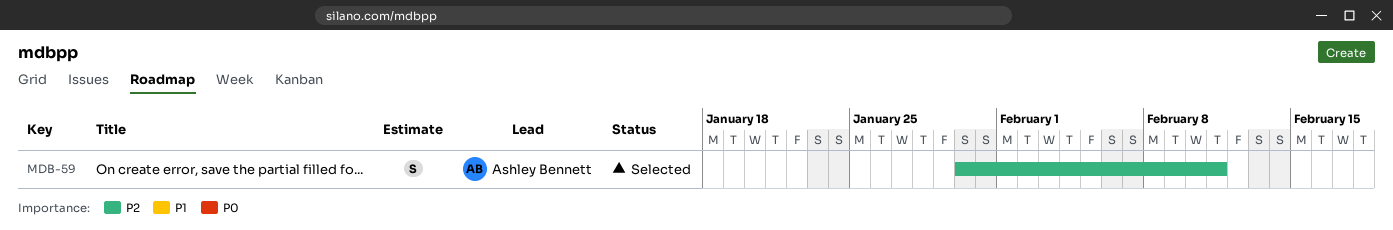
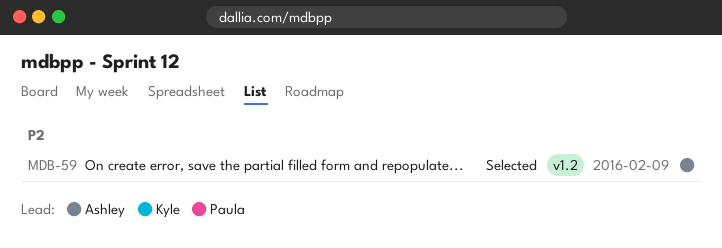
MDB-59, due: Feb 11 -> Feb 9

